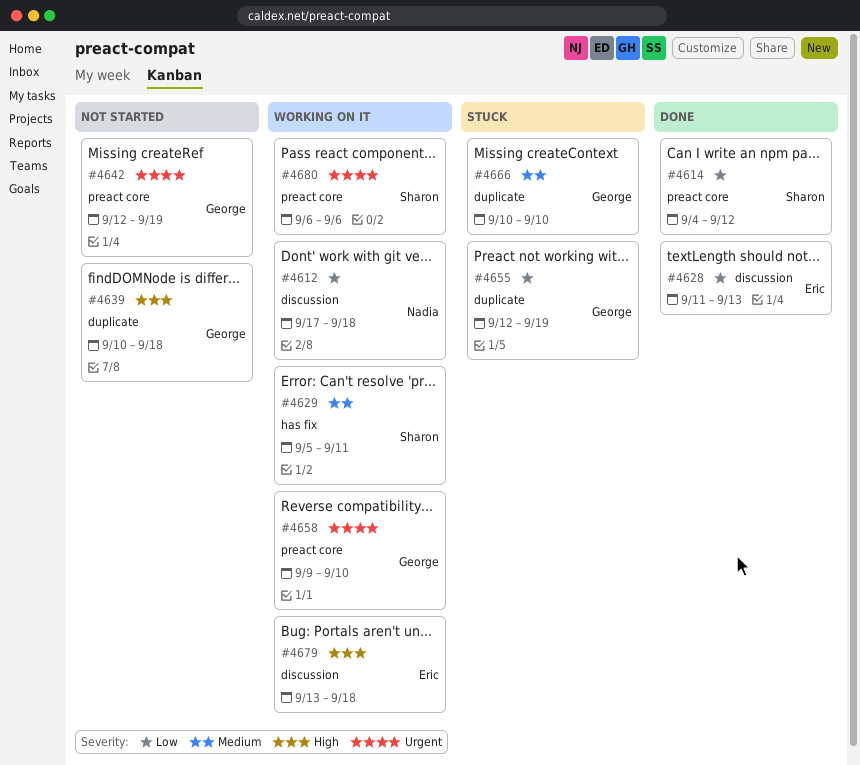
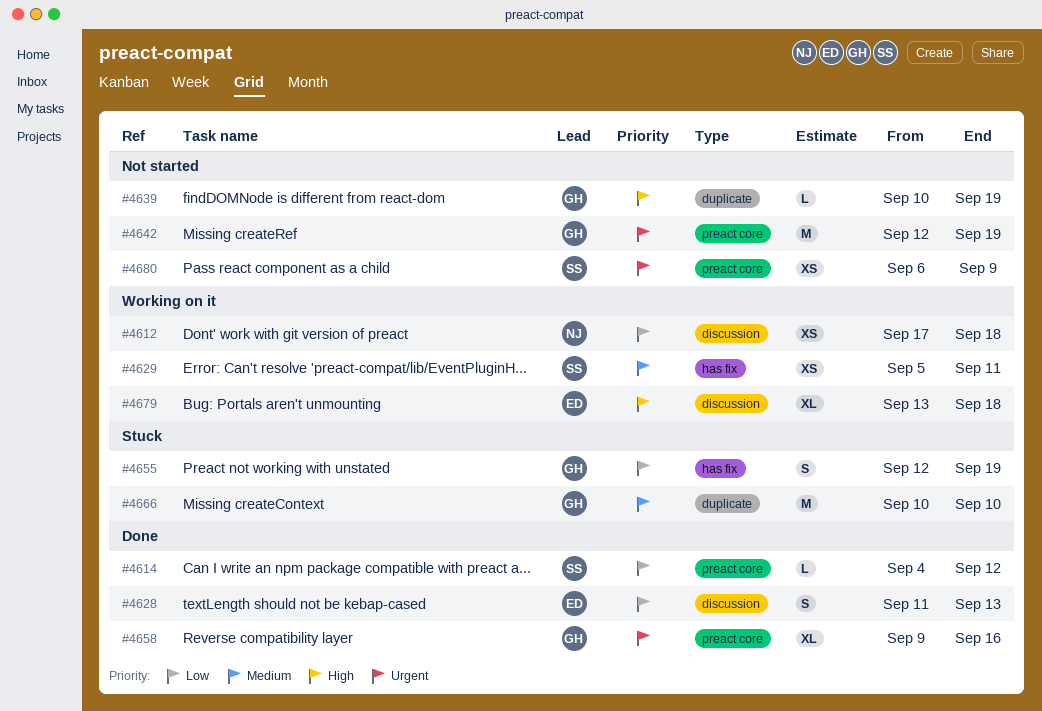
#4639, due: Sep 18 -> Sep 19
#4655, label: duplicate -> has fix
#4658, status: Working on it -> Done
#4658, due: Sep 10 -> Sep 16
#4680, status: Working on it -> Not started
#4680, due: Sep 6 -> Sep 9

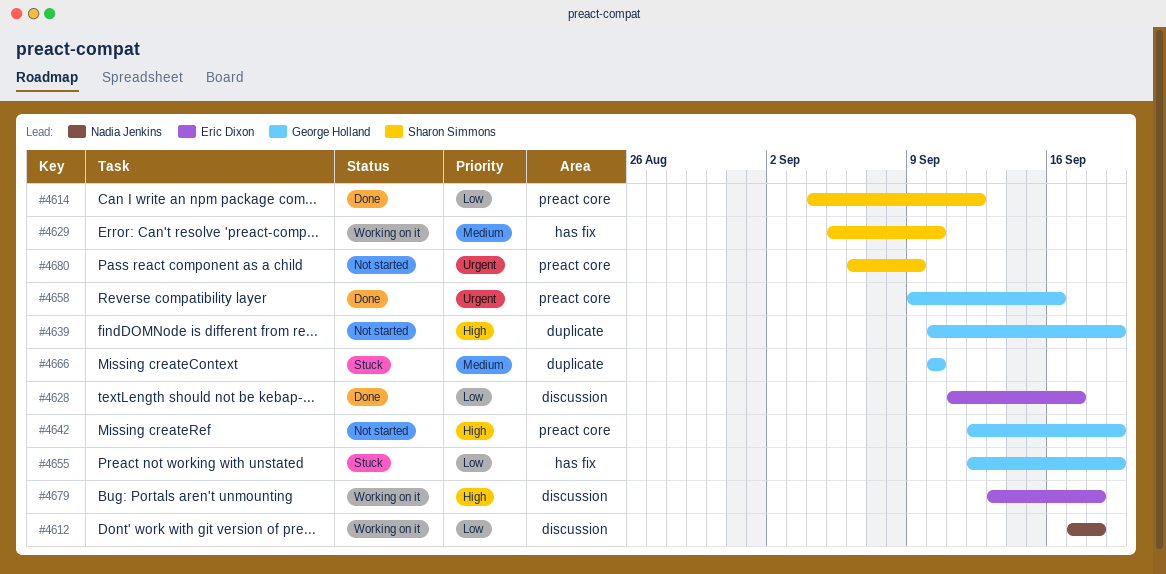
#4628, due: Sep 13 -> Sep 17
#4629, due: Sep 11 -> Sep 10
#4642, priority: Urgent -> High

